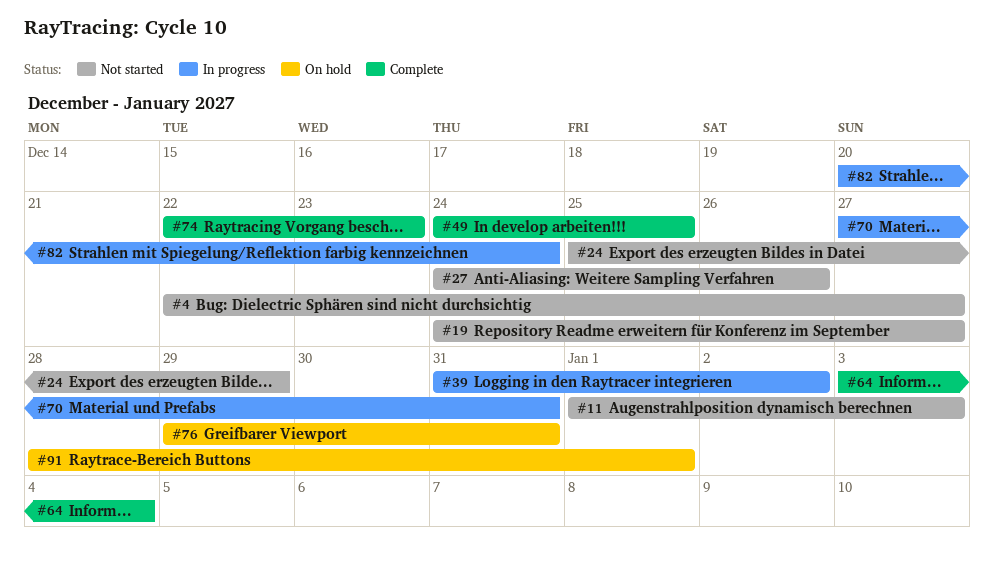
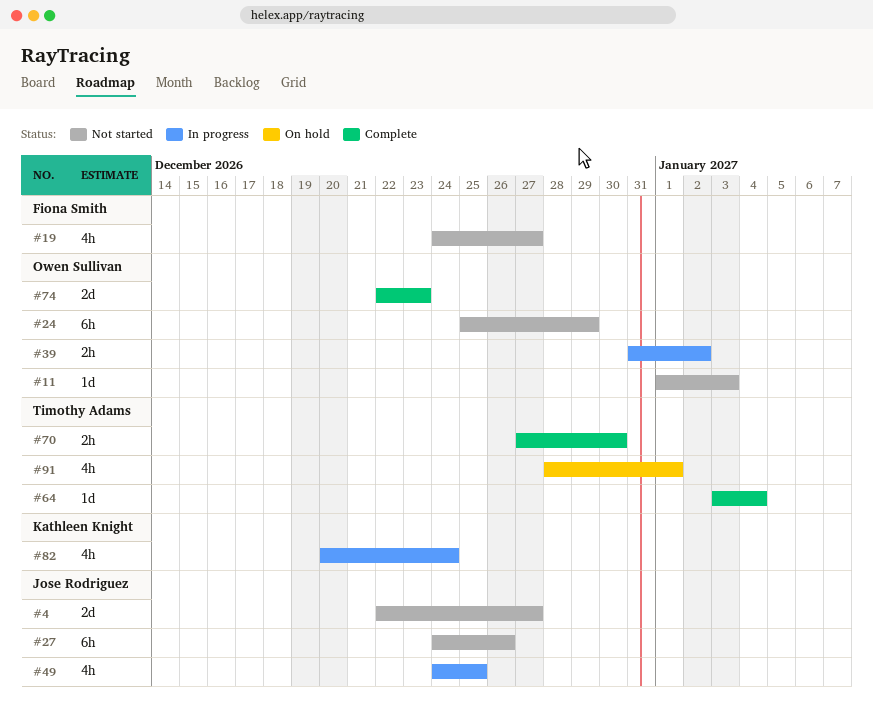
#49, status: Complete -> In progress
#70, status: In progress -> Complete
#70, due: Dec 31 -> Dec 30
#76: present -> none

